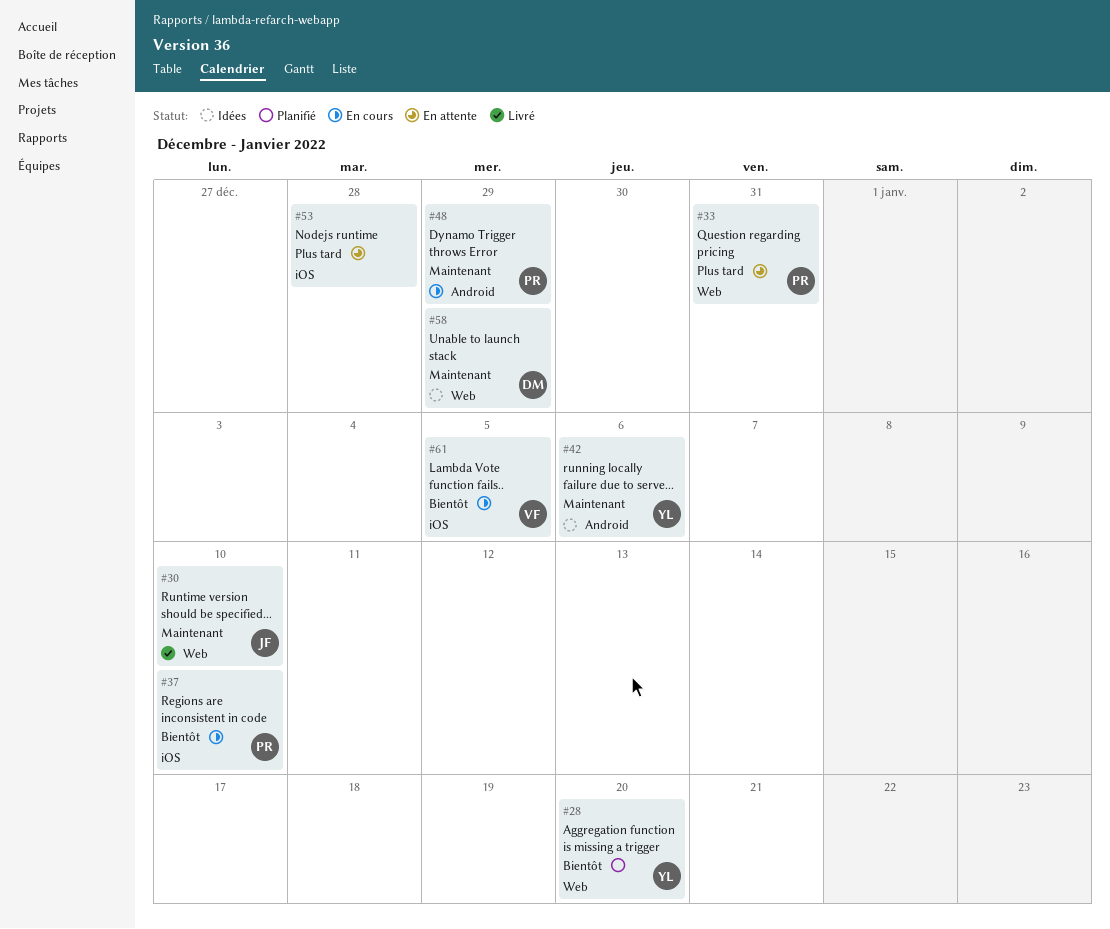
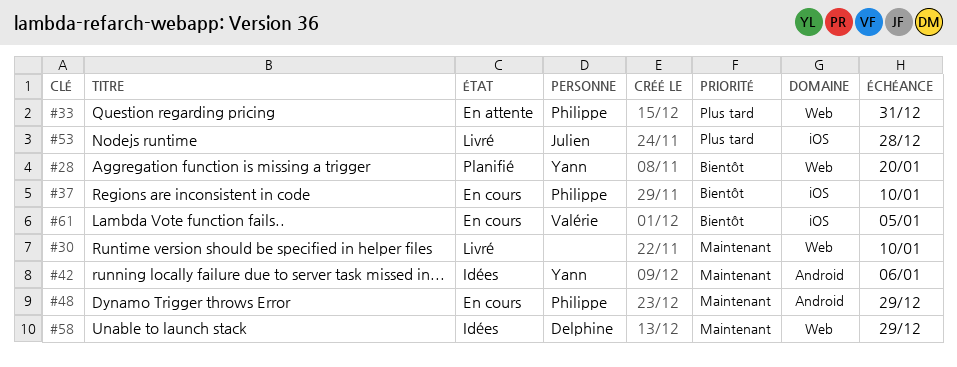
#30, owner: Julien -> none
#53, status: En attente -> Livré
#53, owner: none -> Julien

